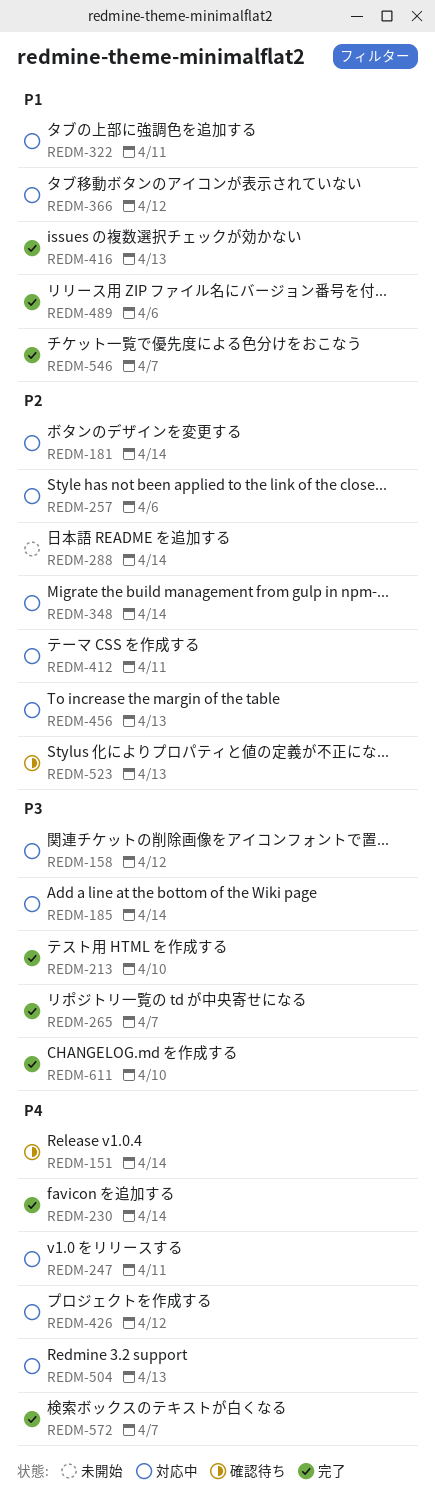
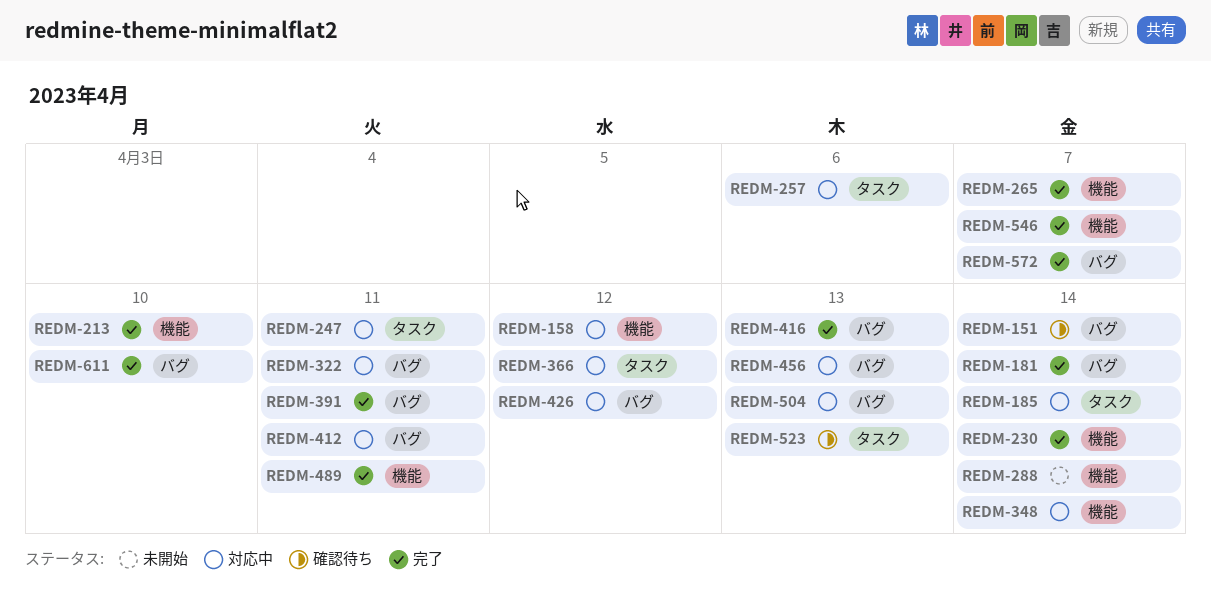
REDM-181, status: 対応中 -> 完了
REDM-391: none -> present
REDM-489, due: Apr 6 -> Apr 11

